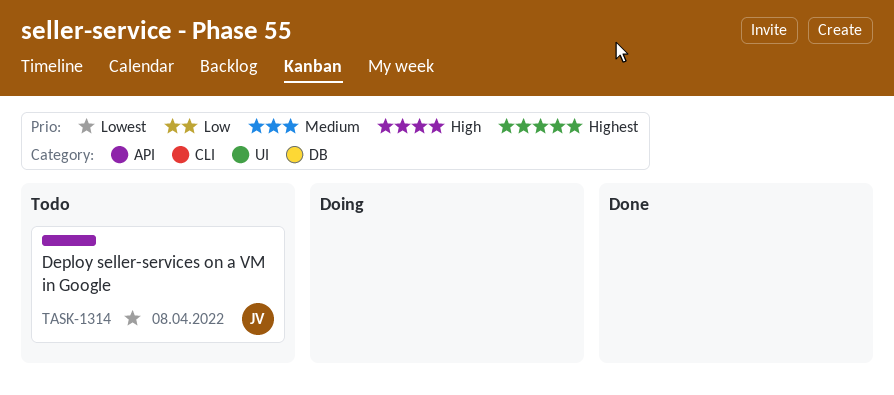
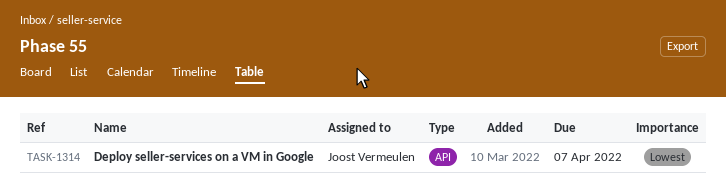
TASK-1314, due: Apr 8 -> Apr 7

